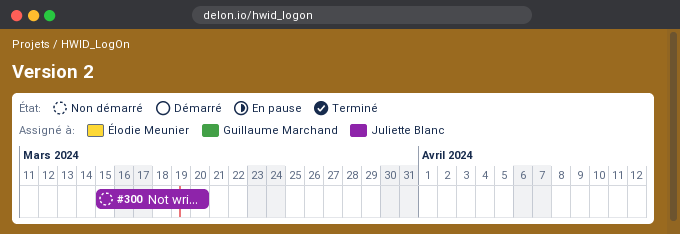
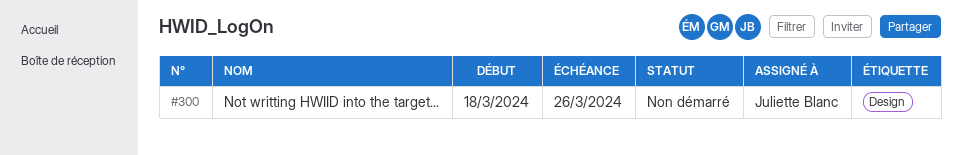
#300, start: Mar 15 -> Mar 18
#300, due: Mar 20 -> Mar 26

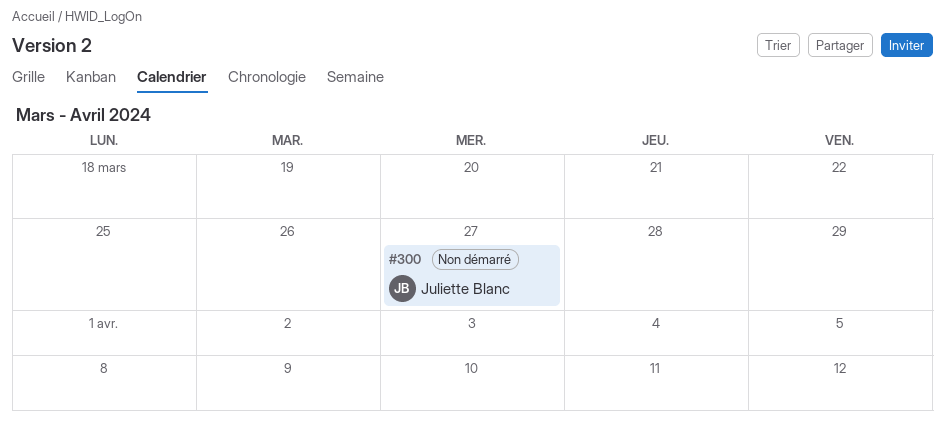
#300, due: Mar 26 -> Mar 27

